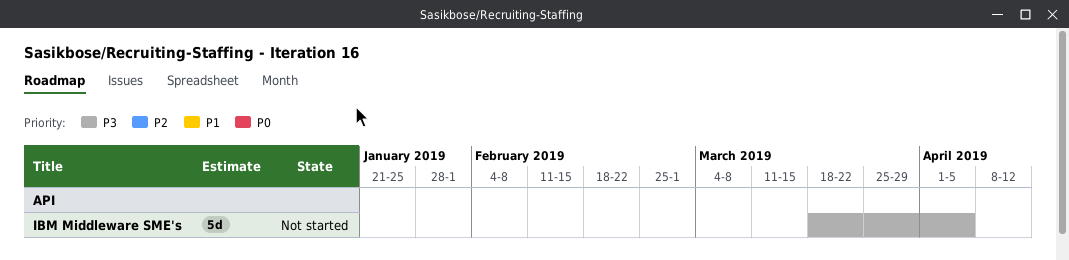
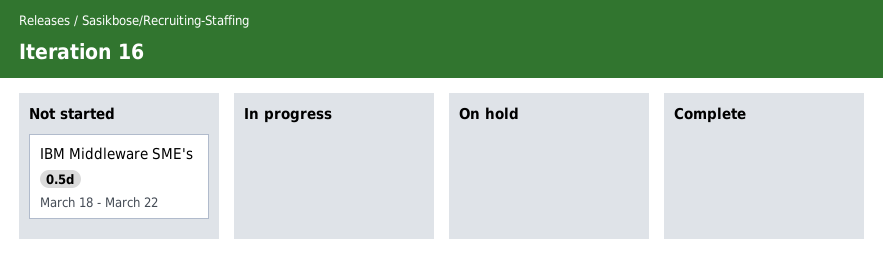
IBM Middleware SME's, estimate: 5d -> 0.5d
IBM Middleware SME's, due: Apr 5 -> Mar 22

